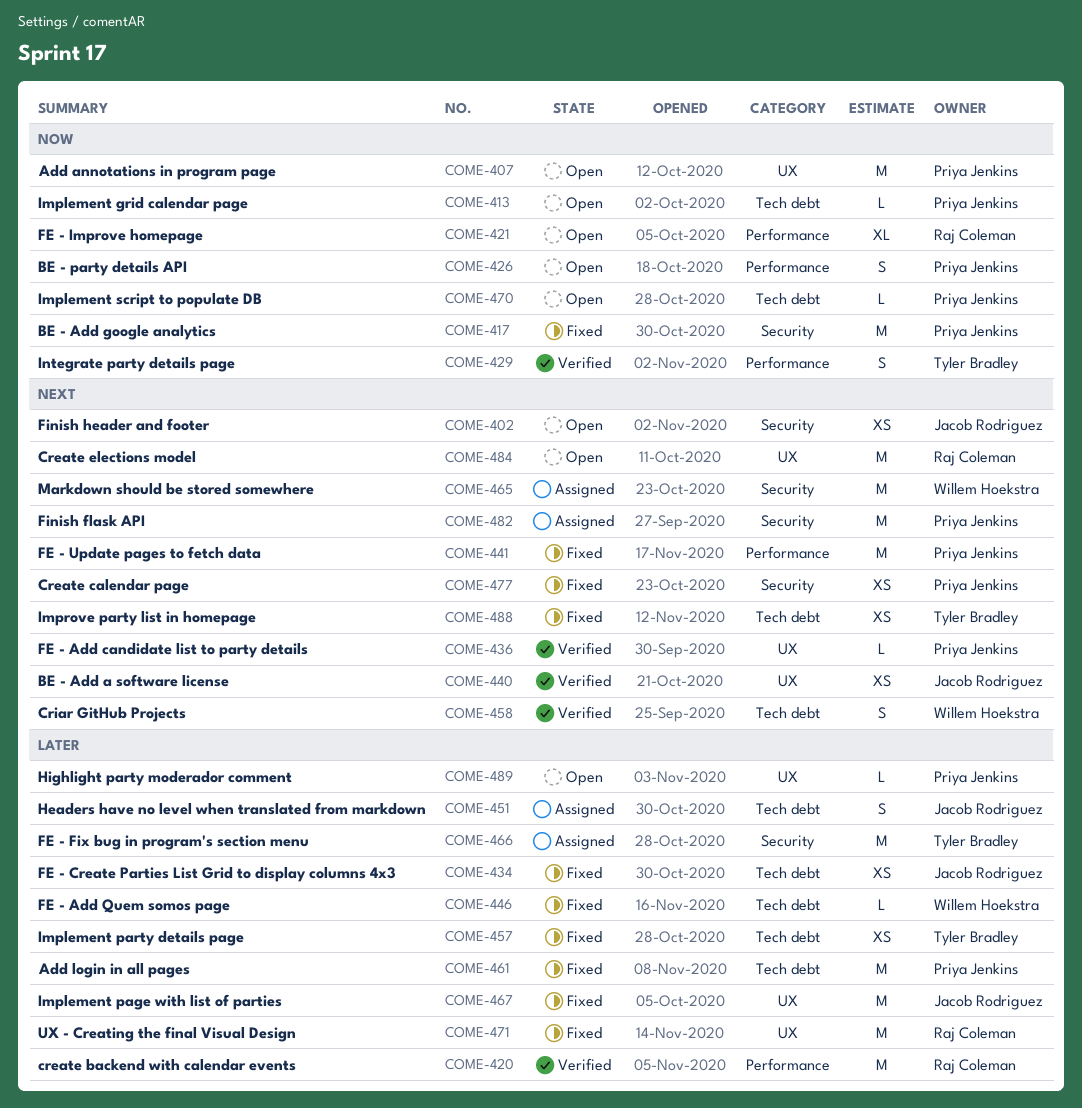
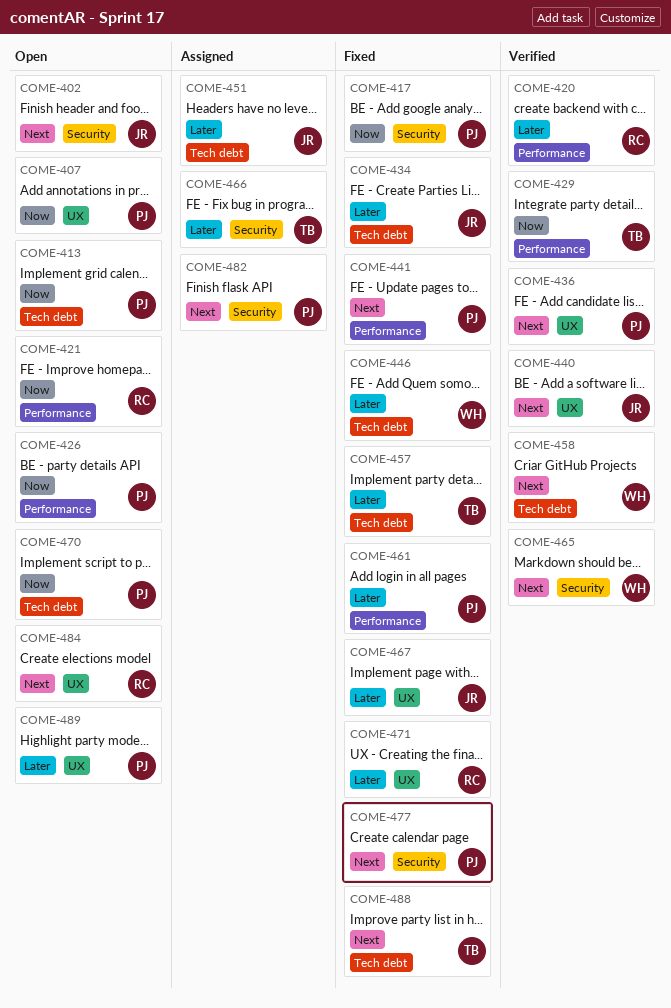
COME-461, label: Tech debt -> Performance
COME-465, status: Assigned -> Verified

